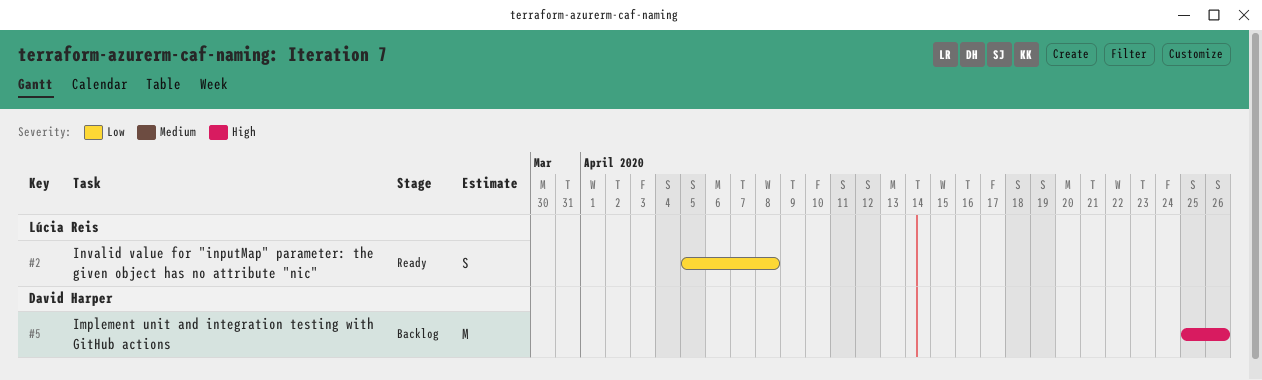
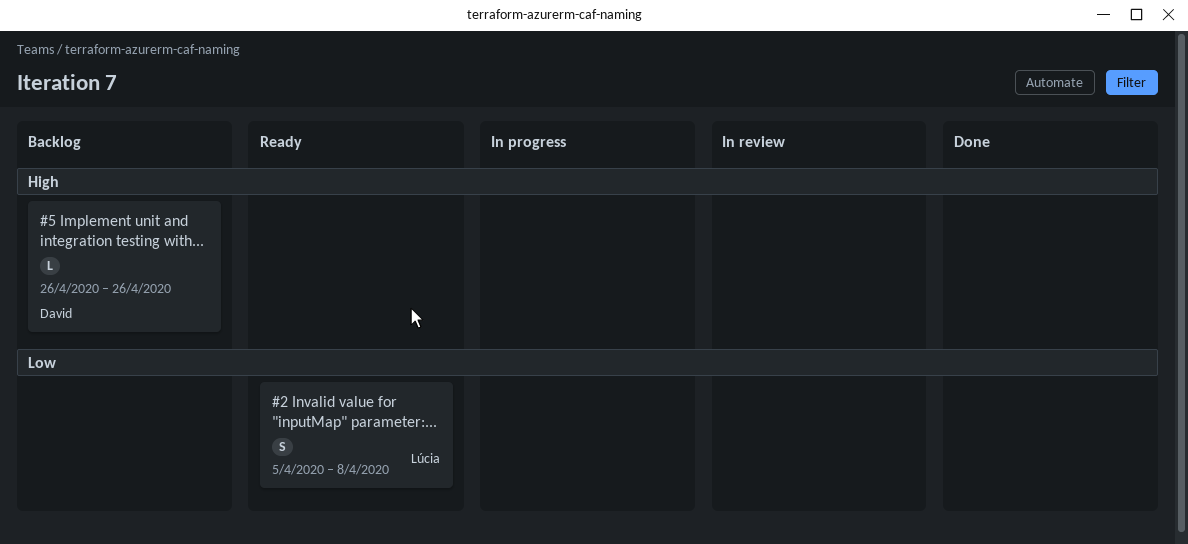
#5, estimate: M -> L
#5, start: Apr 25 -> Apr 26

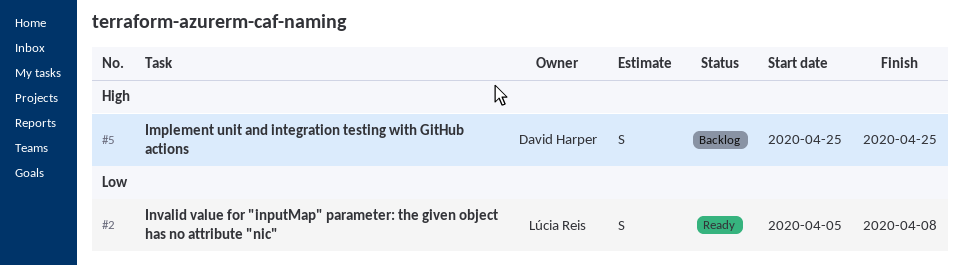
#5, estimate: L -> S
#5, start: Apr 26 -> Apr 25
#5, due: Apr 26 -> Apr 25

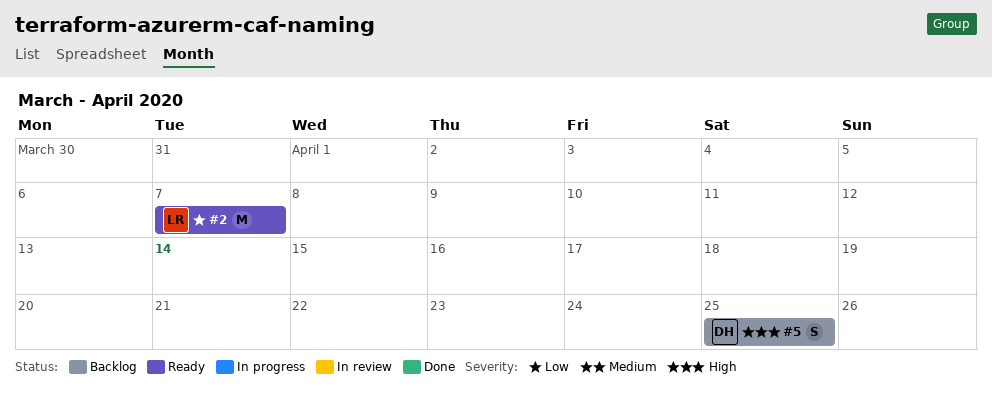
#2, estimate: S -> M
#2, start: Apr 5 -> Apr 7
#2, due: Apr 8 -> Apr 7

